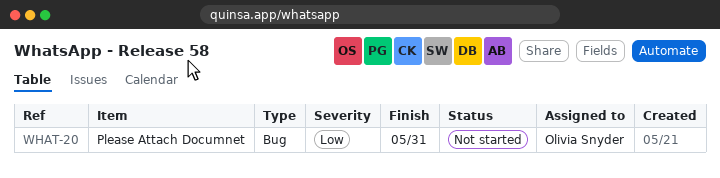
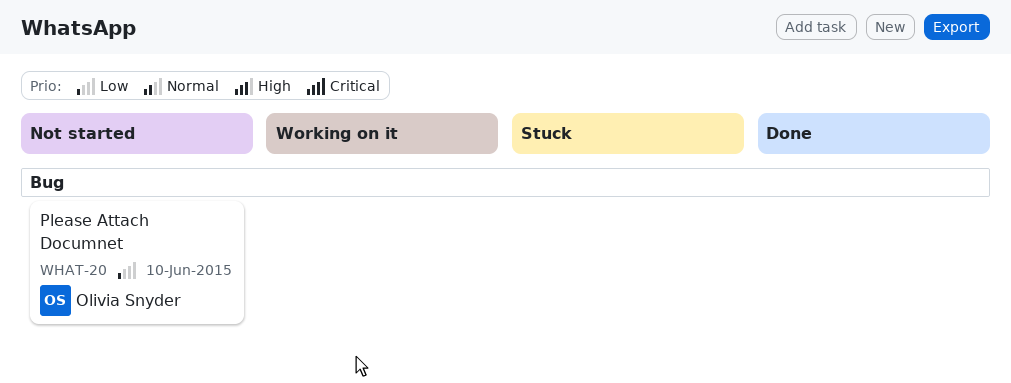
WHAT-20, due: May 31 -> Jun 10

